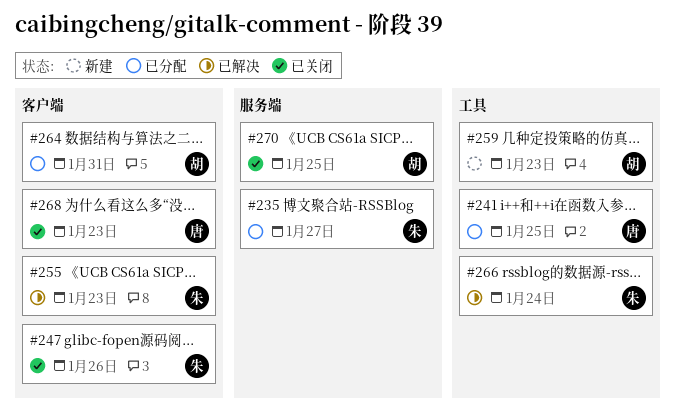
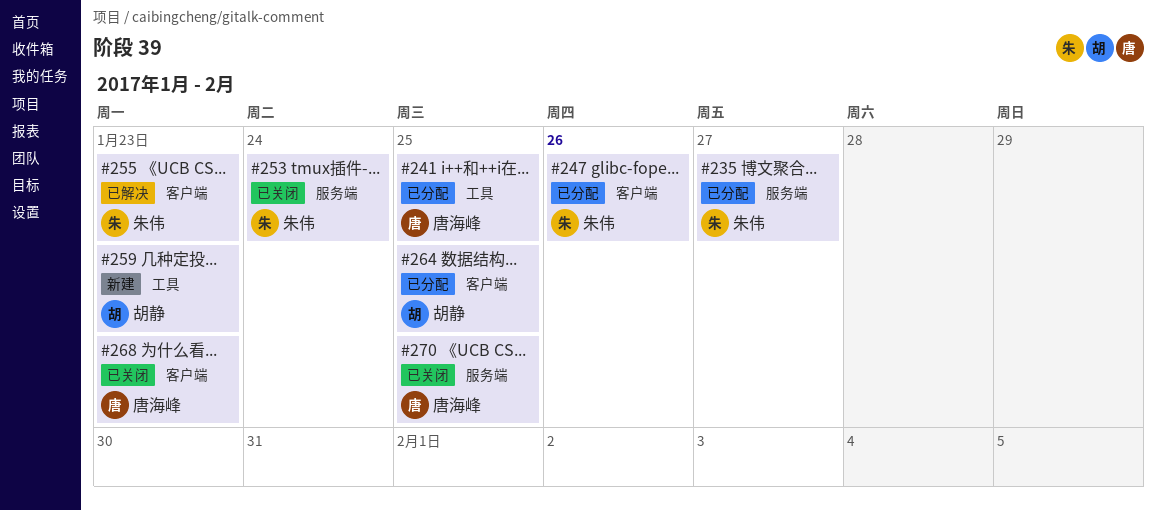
#247, status: 已关闭 -> 已分配
#253: none -> present
#264, due: Jan 31 -> Jan 25
#266: present -> none
#270, owner: 胡静 -> 唐海峰

